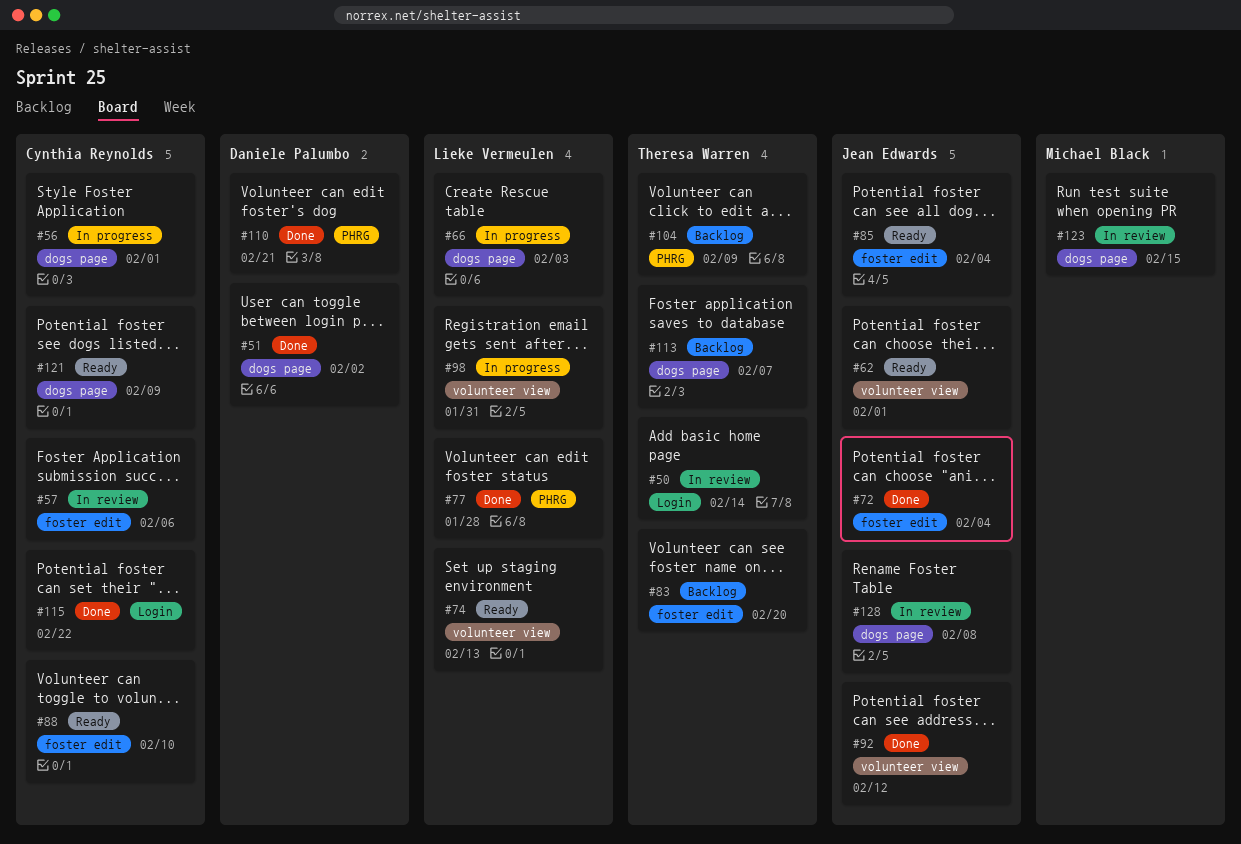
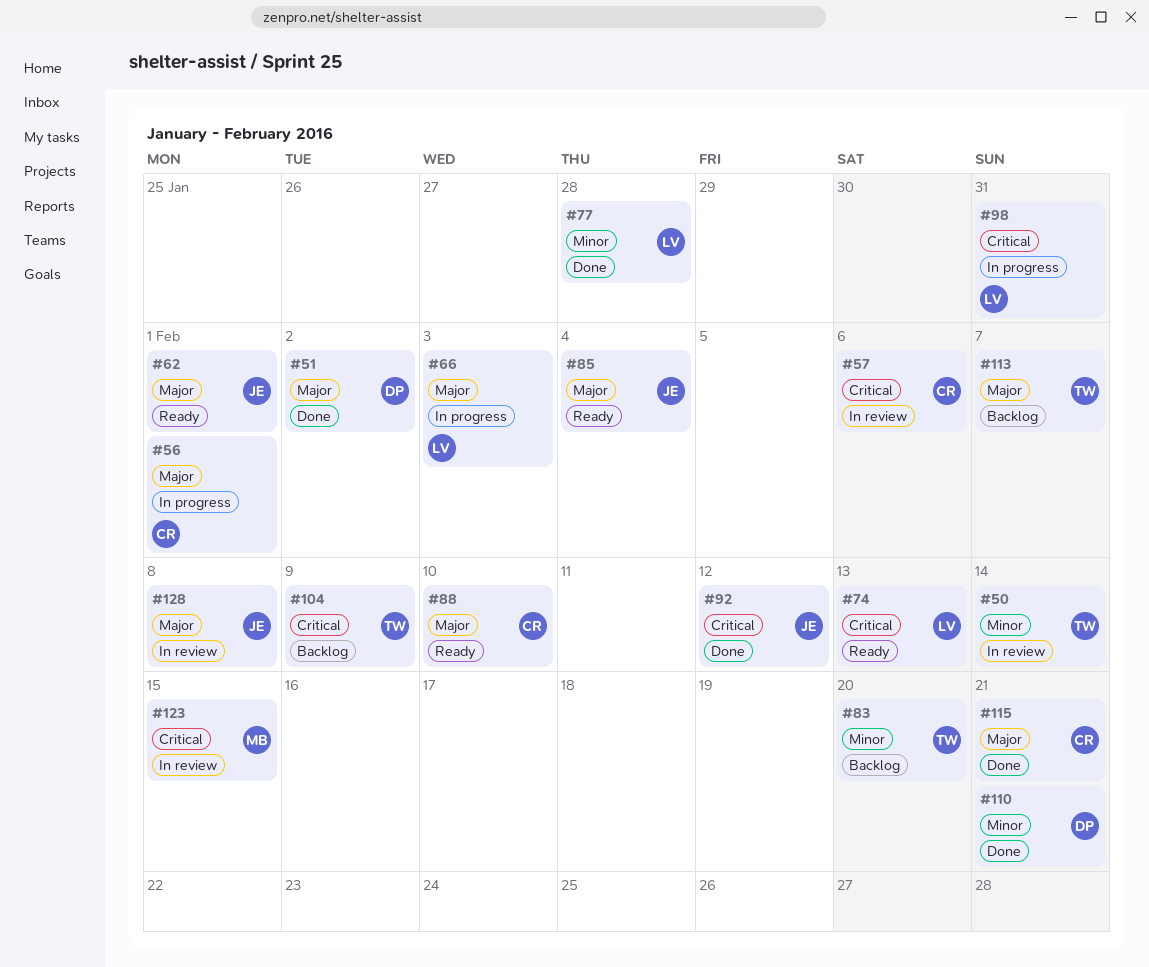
#72: present -> none
#115, due: Feb 22 -> Feb 21
#121: present -> none

